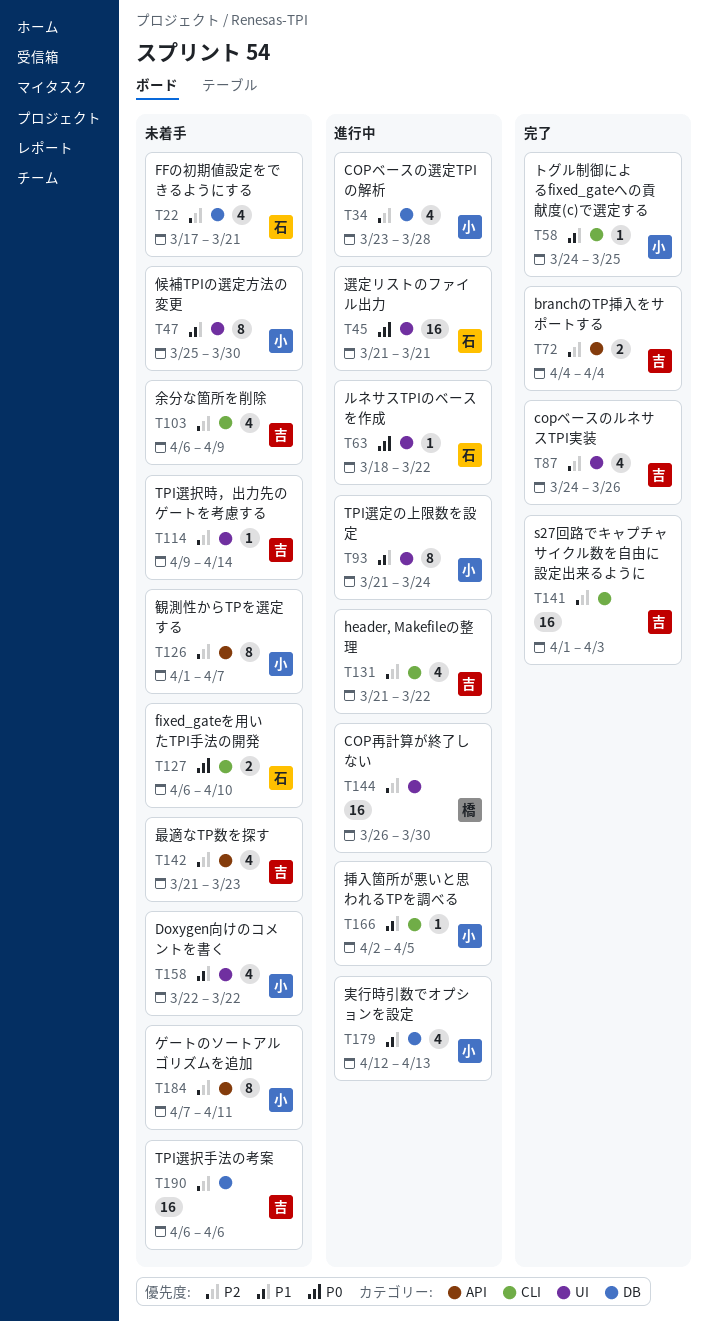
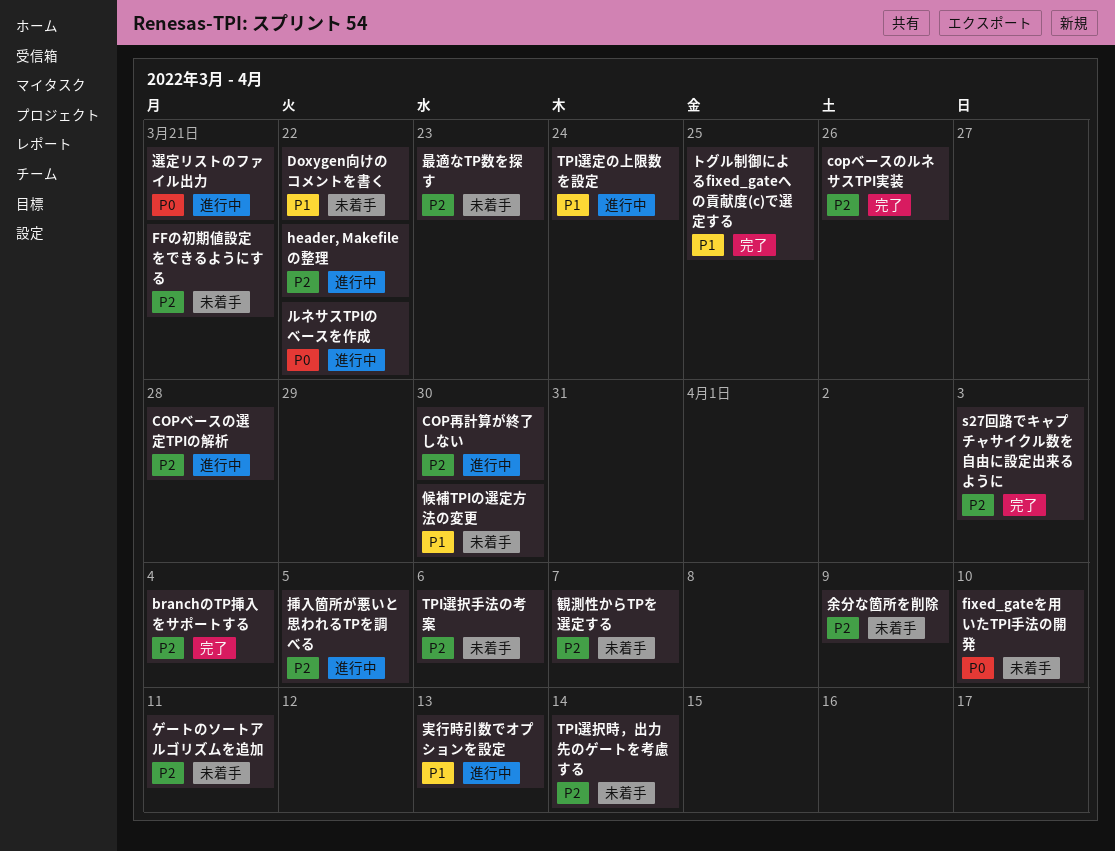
挿入箇所が悪いと思われるTPを調べる, priority: P1 -> P2

